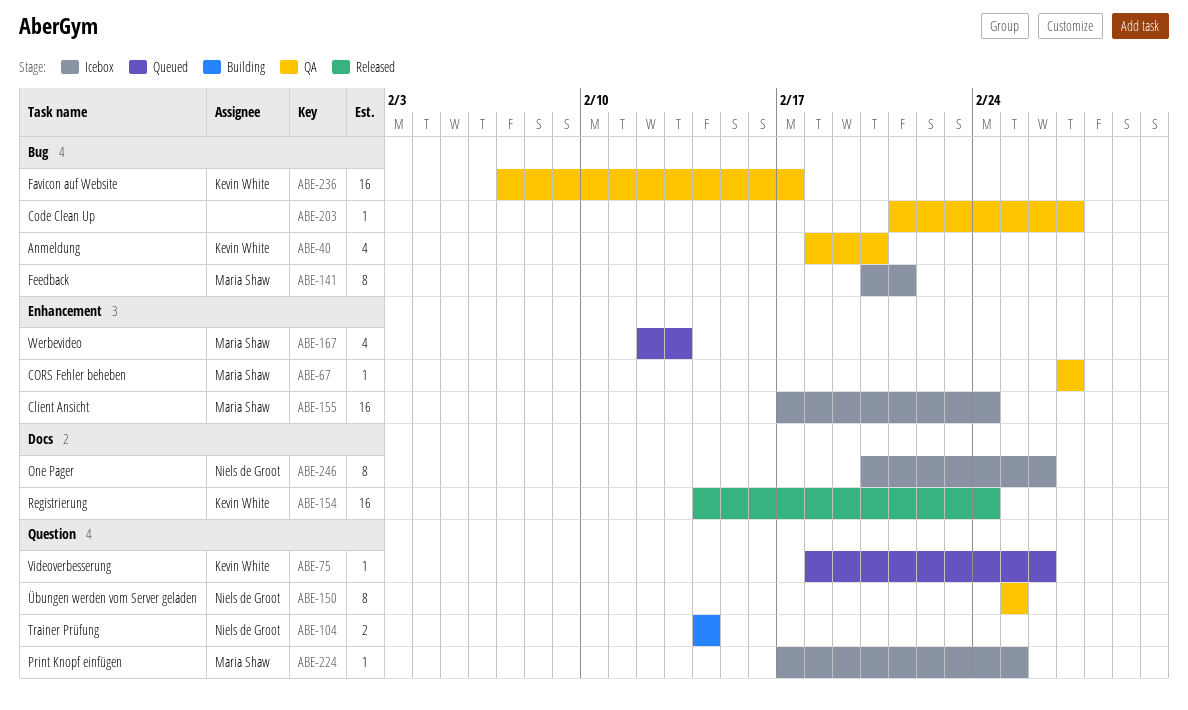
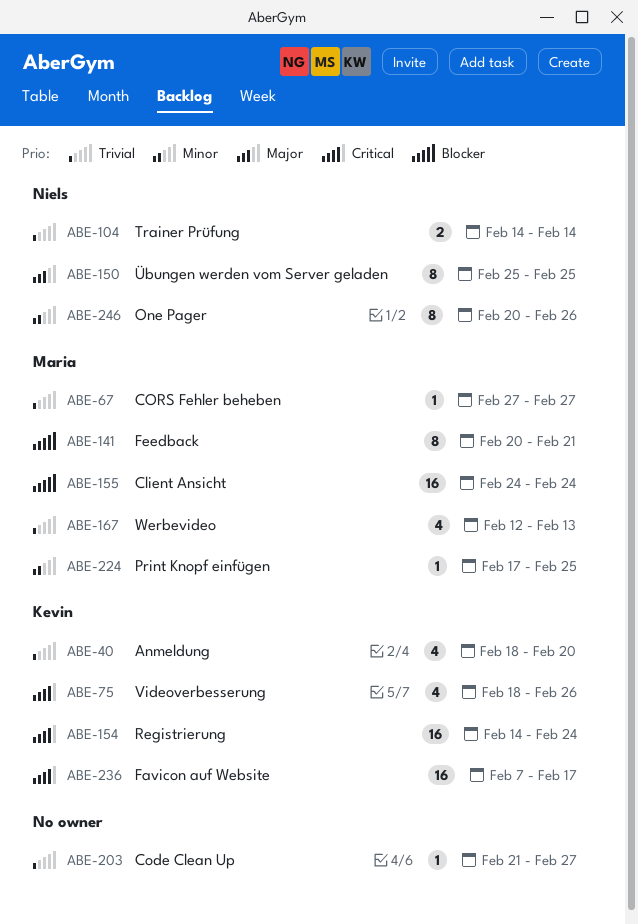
ABE-75, estimate: 1 -> 4
ABE-155, start: Feb 17 -> Feb 24

